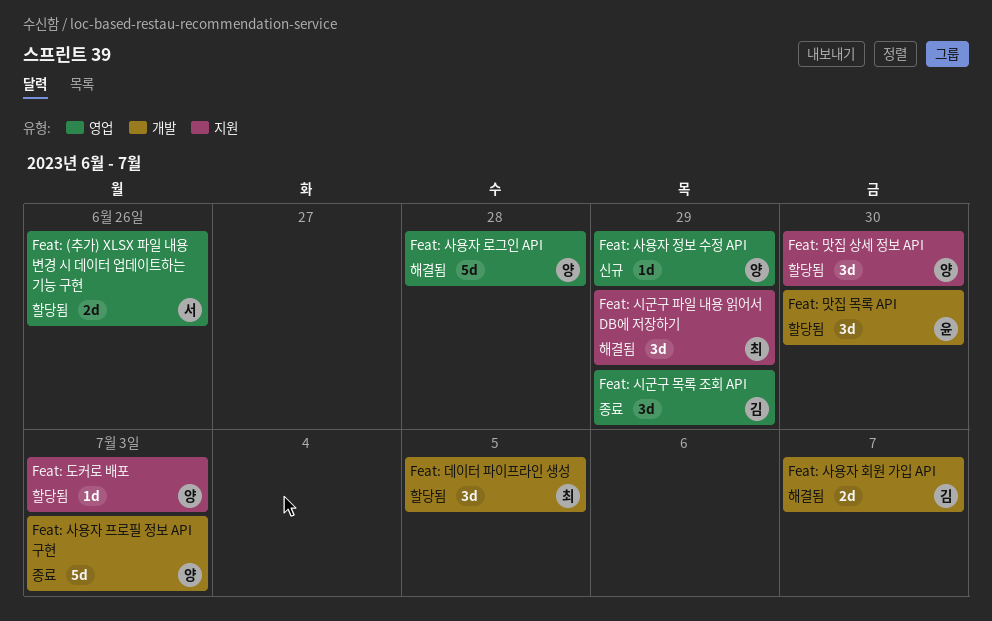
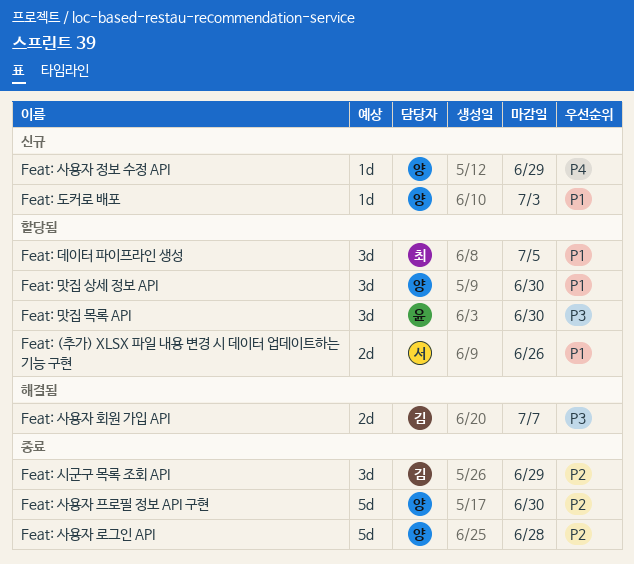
Feat: 도커로 배포, status: 할당됨 -> 신규
Feat: 사용자 로그인 API, status: 해결됨 -> 종료
Feat: 사용자 프로필 정보 API 구현, due: Jul 3 -> Jun 30
Feat: 시군구 파일 내용 읽어서 DB에 저장하기: present -> none

